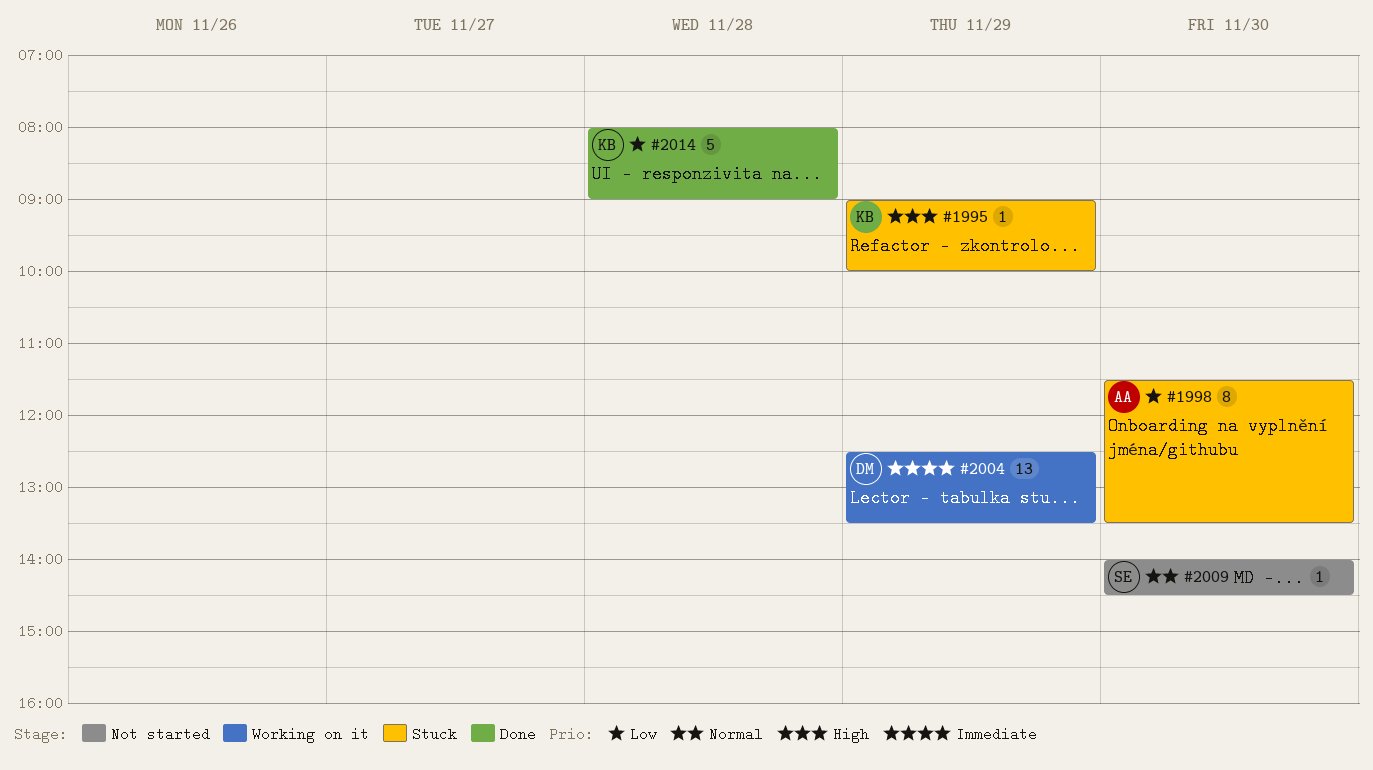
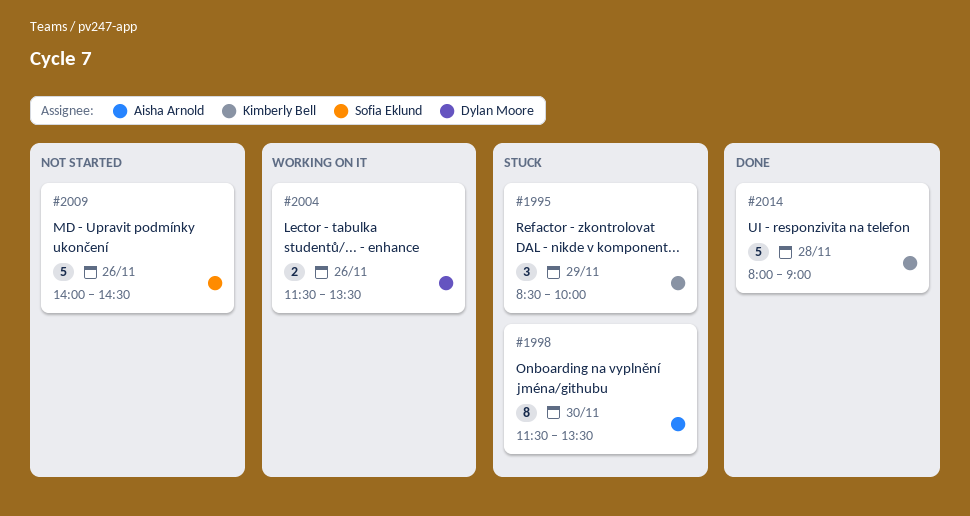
#1995, estimate: 1 -> 3
#1995, begins: 09:00 -> 08:30
#2004, estimate: 13 -> 2
#2004, day: Nov 29 -> Nov 26
#2004, begins: 12:30 -> 11:30
#2009, estimate: 1 -> 5
#2009, day: Nov 30 -> Nov 26

